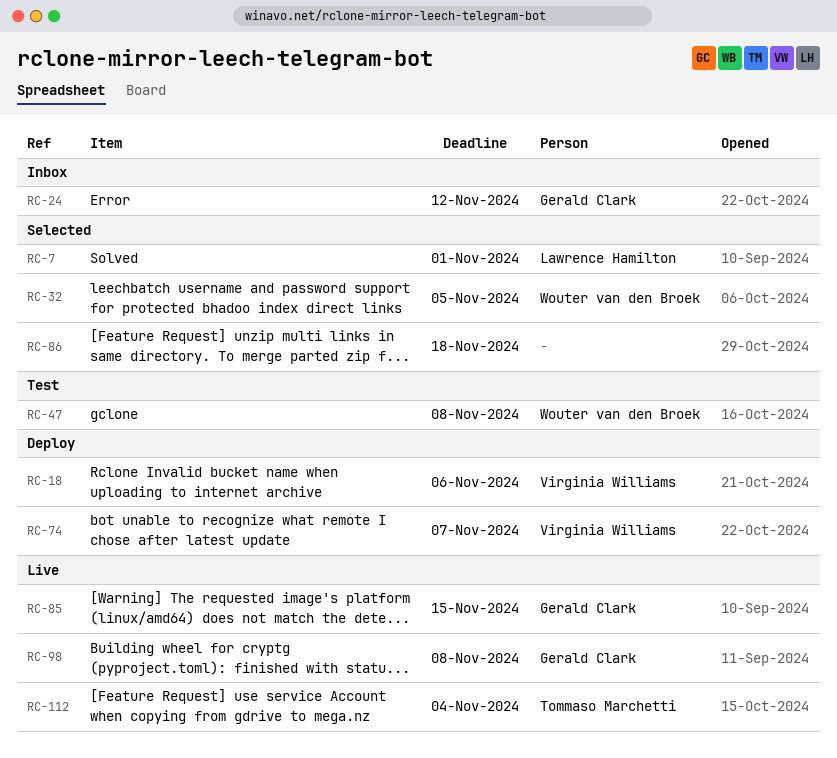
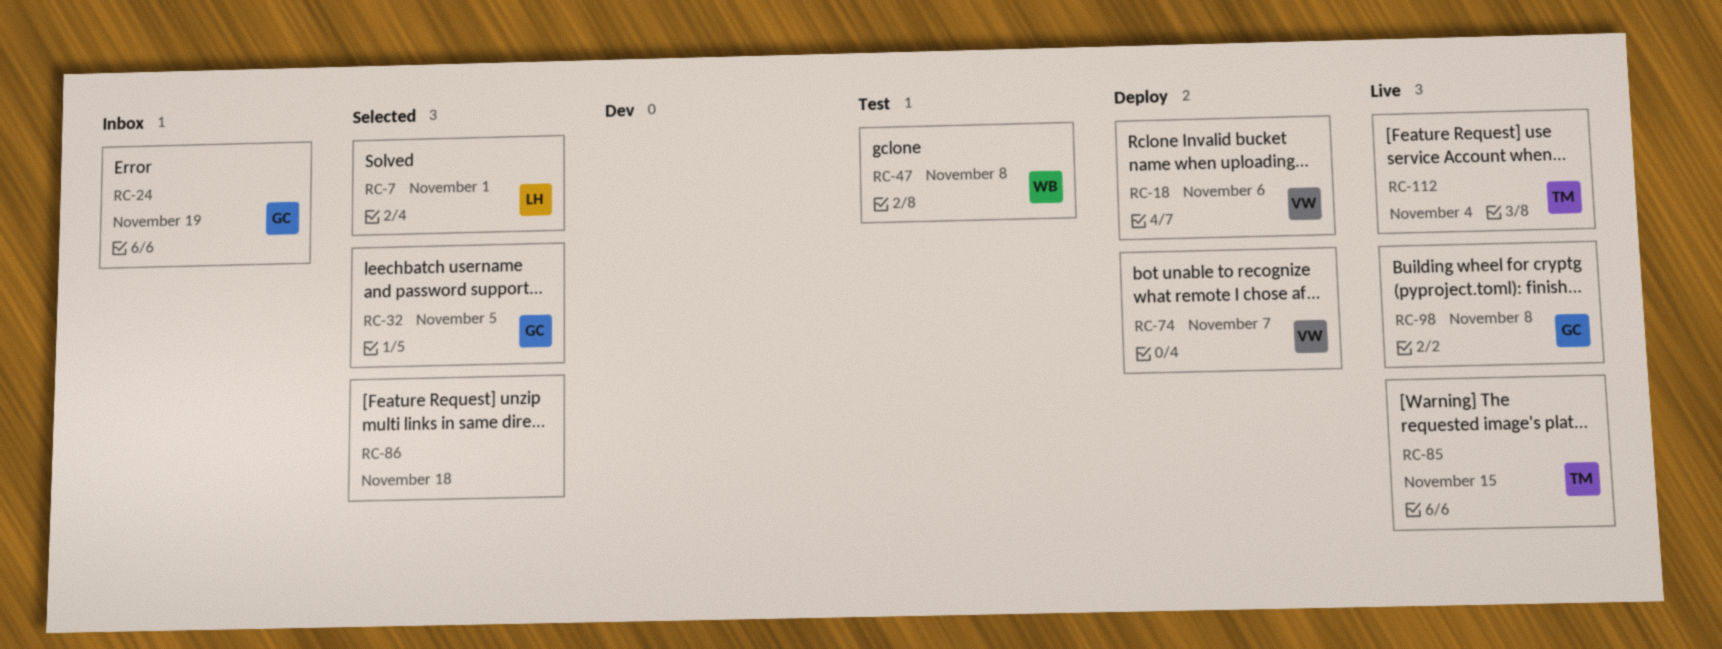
RC-24, due: Nov 12 -> Nov 19
RC-32, owner: Wouter van den Broek -> Gerald Clark
RC-85, owner: Gerald Clark -> Tommaso Marchetti

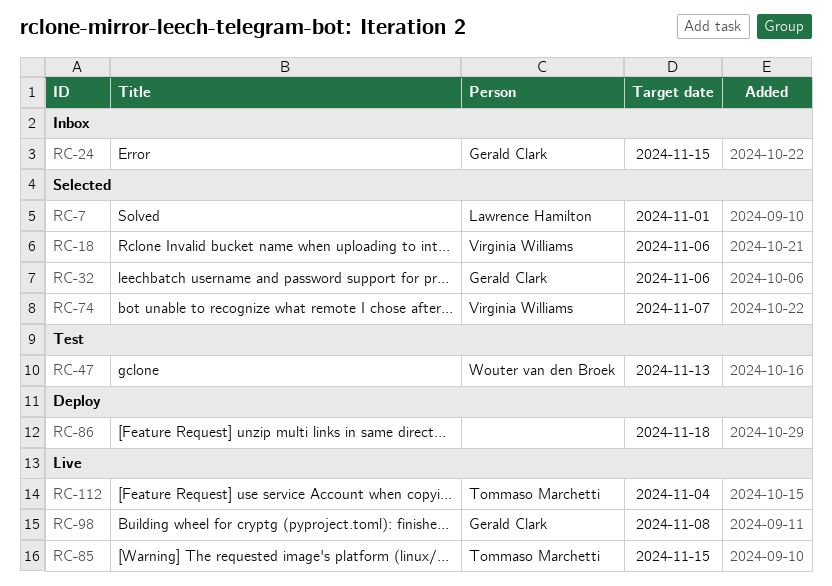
RC-18, status: Deploy -> Selected
RC-24, due: Nov 19 -> Nov 15
RC-32, due: Nov 5 -> Nov 6
RC-47, due: Nov 8 -> Nov 13
RC-74, status: Deploy -> Selected
RC-86, status: Selected -> Deploy

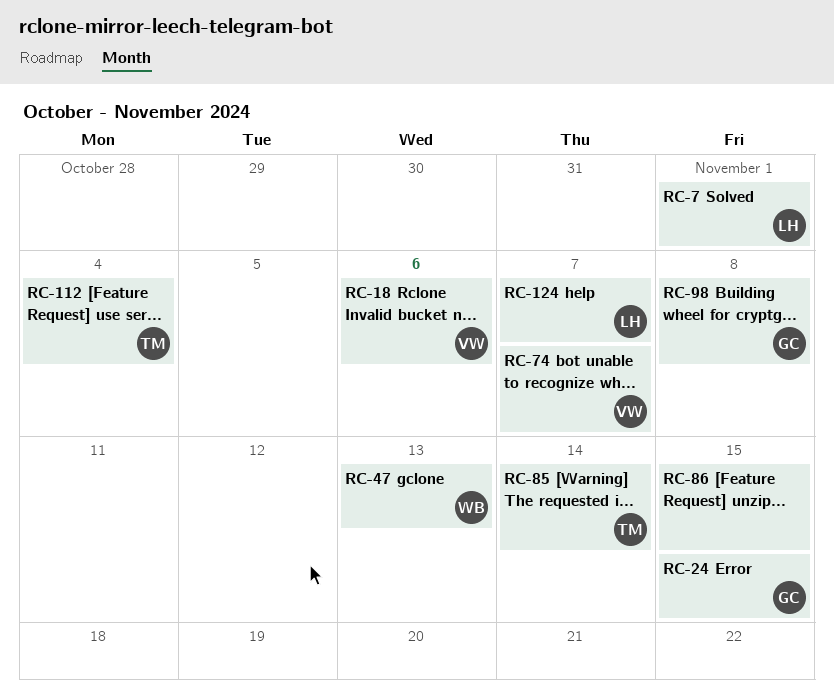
RC-32: present -> none
RC-85, due: Nov 15 -> Nov 14
RC-86, due: Nov 18 -> Nov 15
RC-124: none -> present

